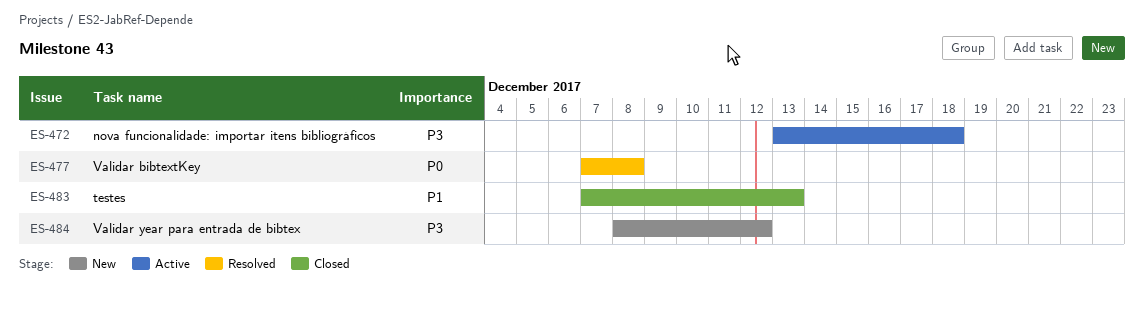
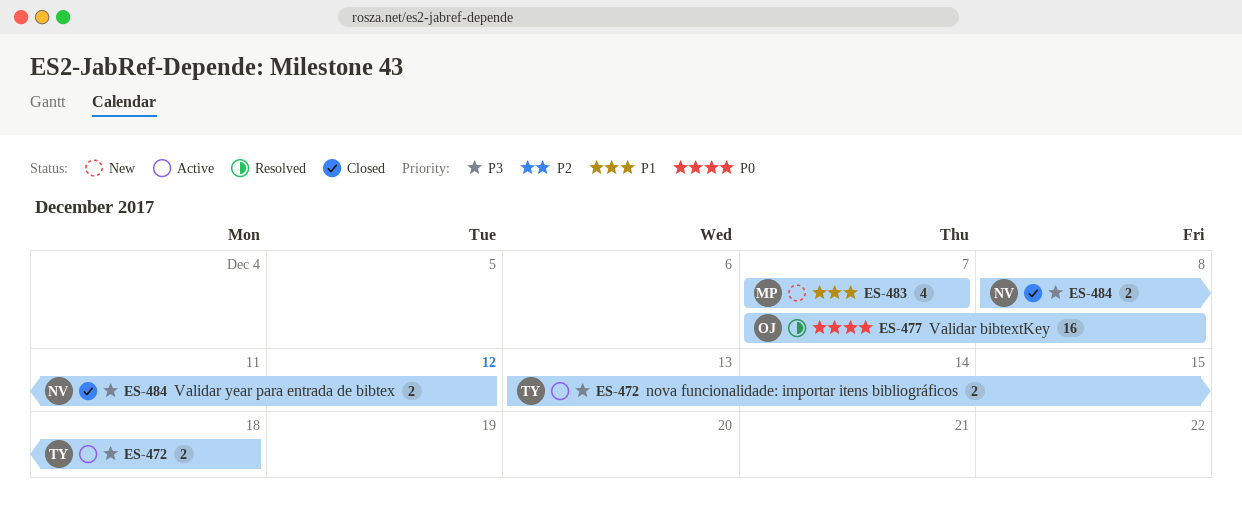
ES-483, status: Closed -> New
ES-483, due: Dec 13 -> Dec 7
ES-484, status: New -> Closed

